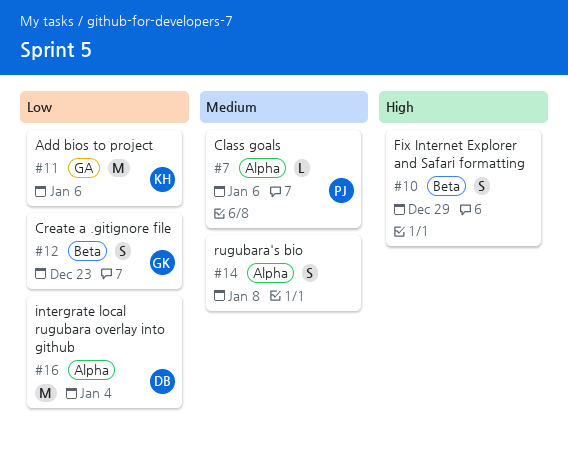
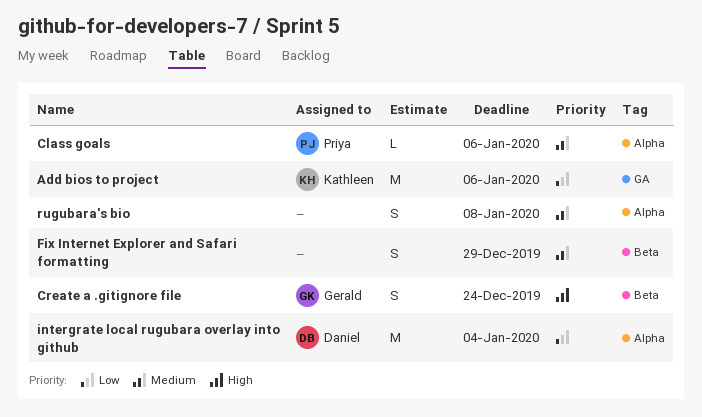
Create a .gitignore file, priority: Low -> High
Create a .gitignore file, due: Dec 23 -> Dec 24
Fix Internet Explorer and Safari formatting, priority: High -> Medium

